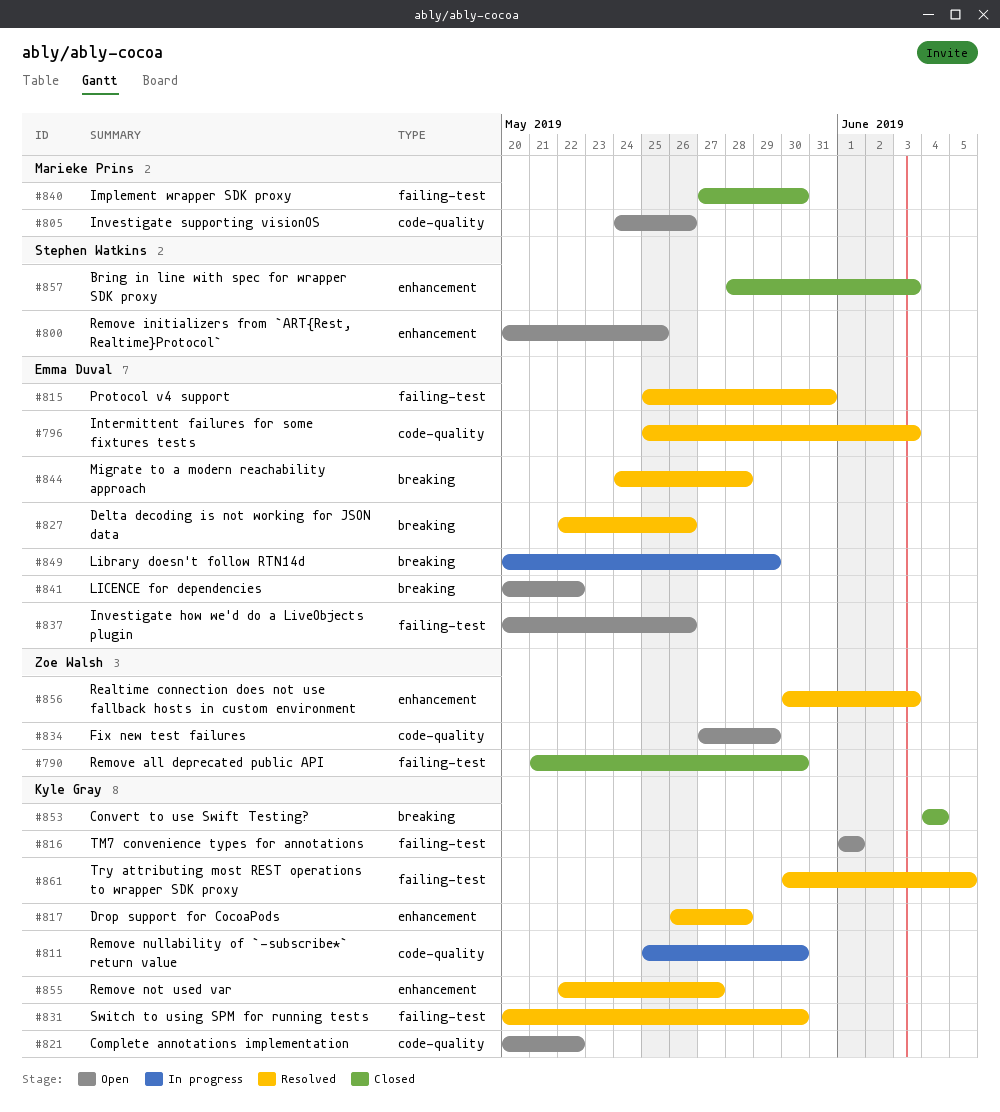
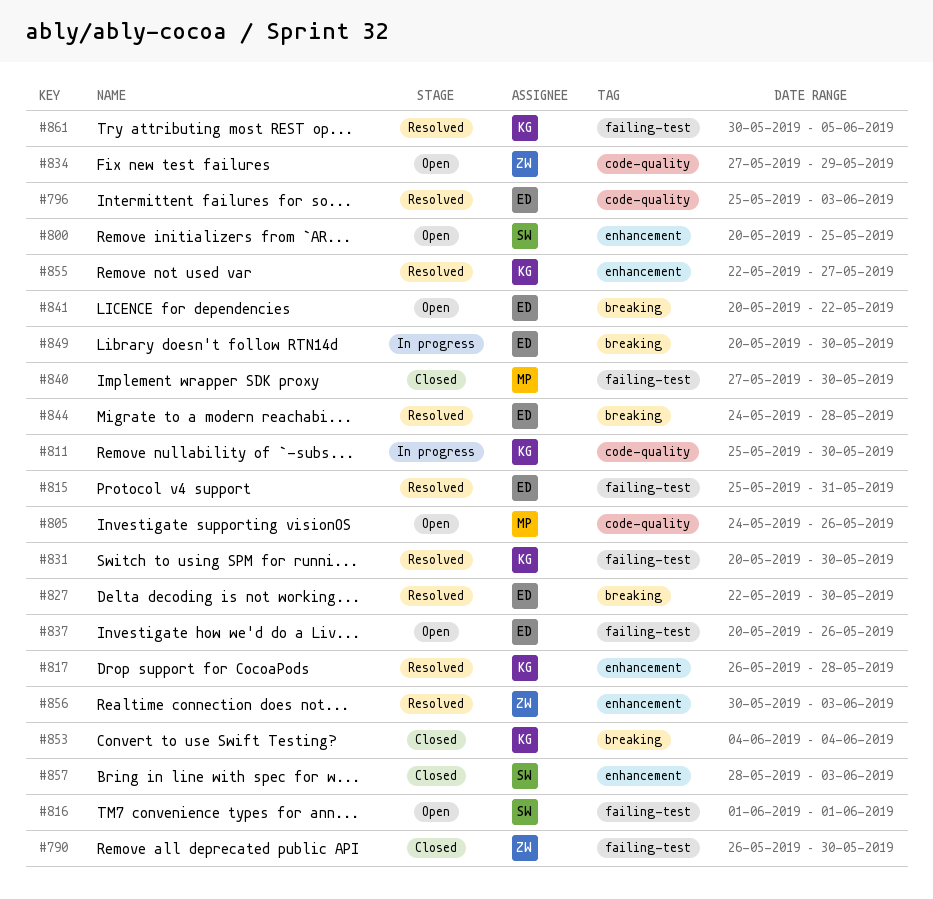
#790, start: May 21 -> May 26
#816, owner: Kyle Gray -> Stephen Watkins
#821: present -> none
#827, due: May 26 -> May 30
#849, due: May 29 -> May 30

